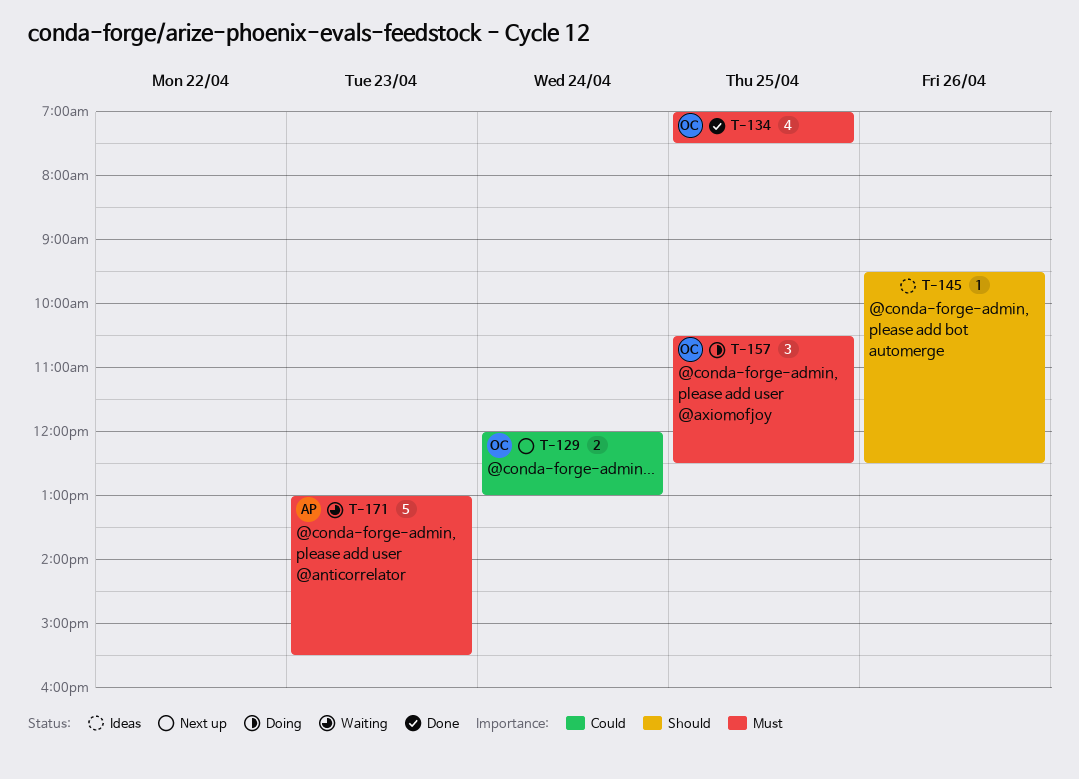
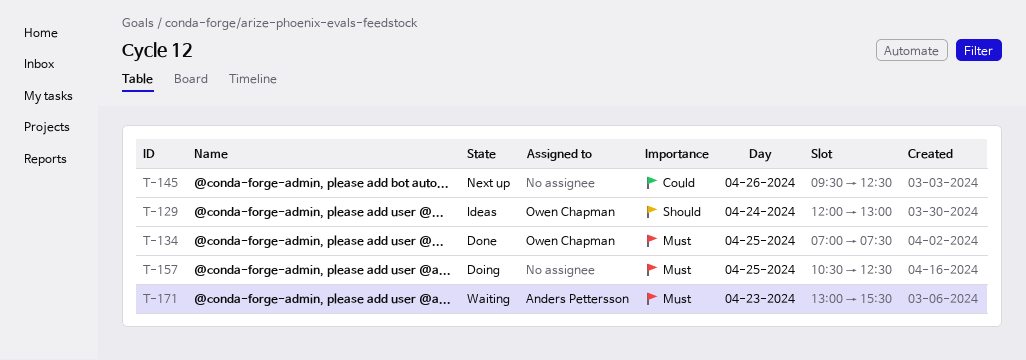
T-129, status: Next up -> Ideas
T-129, priority: Could -> Should
T-145, status: Ideas -> Next up
T-145, priority: Should -> Could
T-157, owner: Owen Chapman -> none

